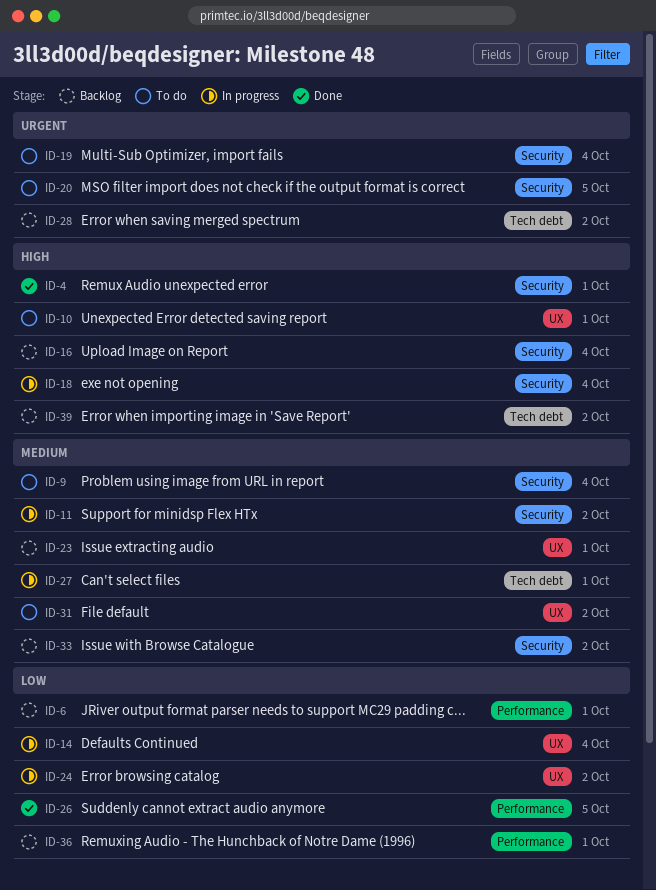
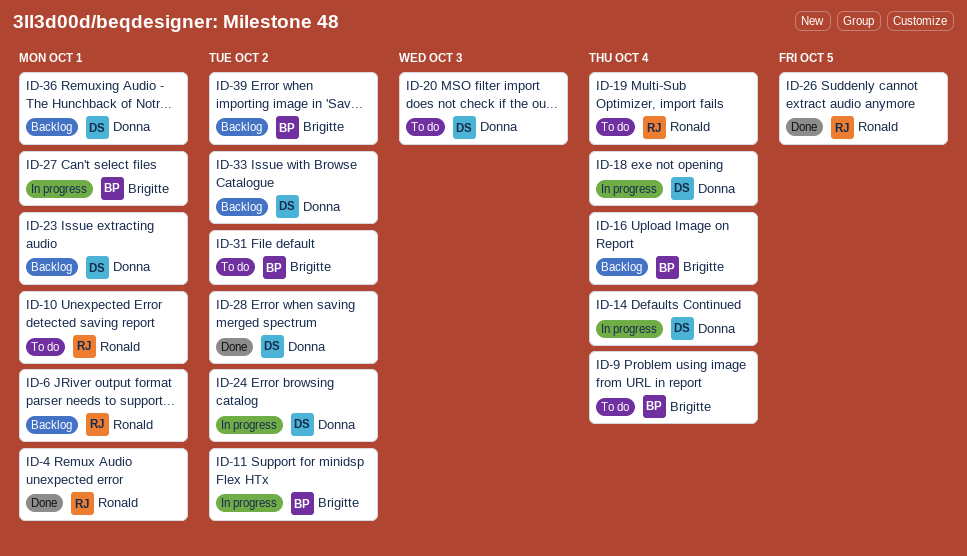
ID-20, due: Oct 5 -> Oct 3
ID-28, status: Backlog -> Done

